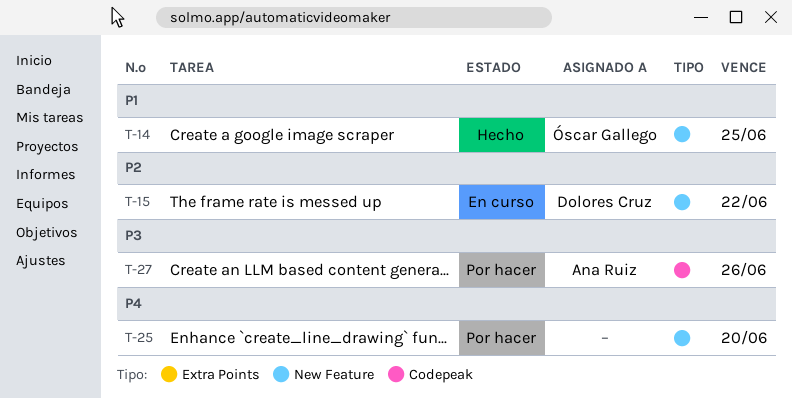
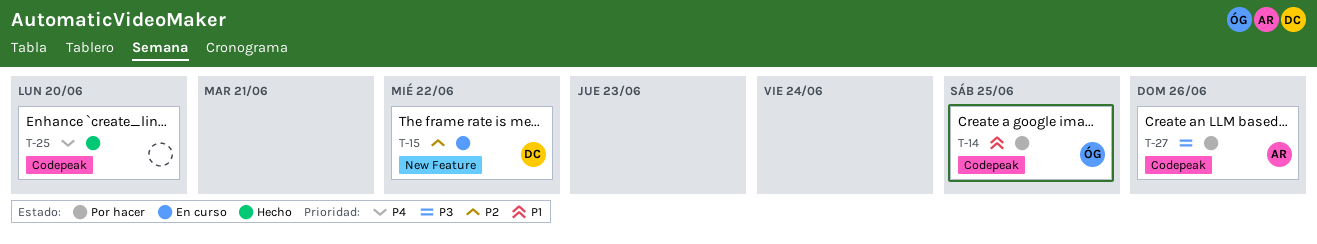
T-14, status: Hecho -> Por hacer
T-14, label: New Feature -> Codepeak
T-25, status: Por hacer -> Hecho
T-25, label: New Feature -> Codepeak

